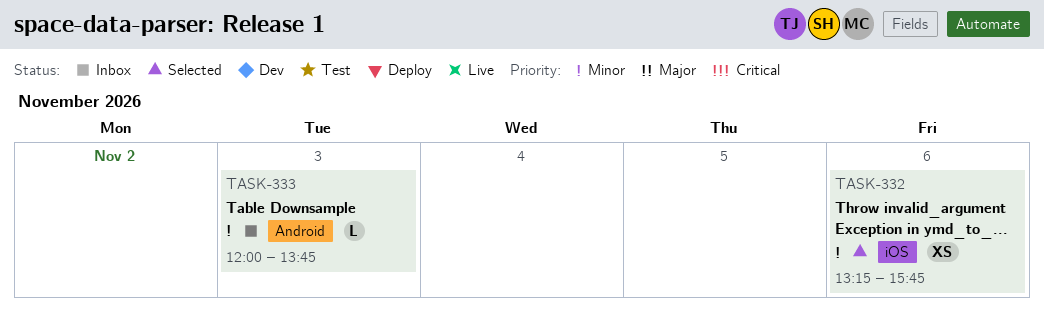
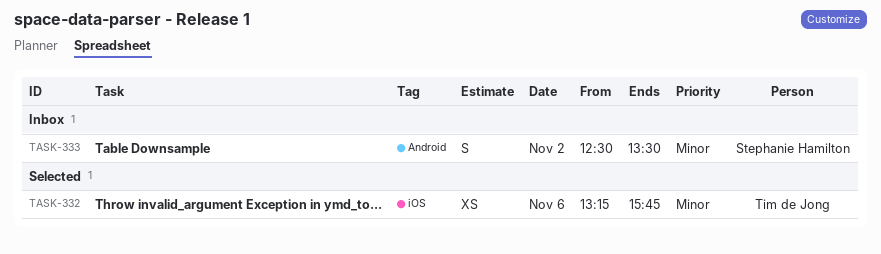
TASK-333, estimate: L -> S
TASK-333, day: Nov 3 -> Nov 2
TASK-333, begins: 12:00 -> 12:30
TASK-333, ends: 13:45 -> 13:30

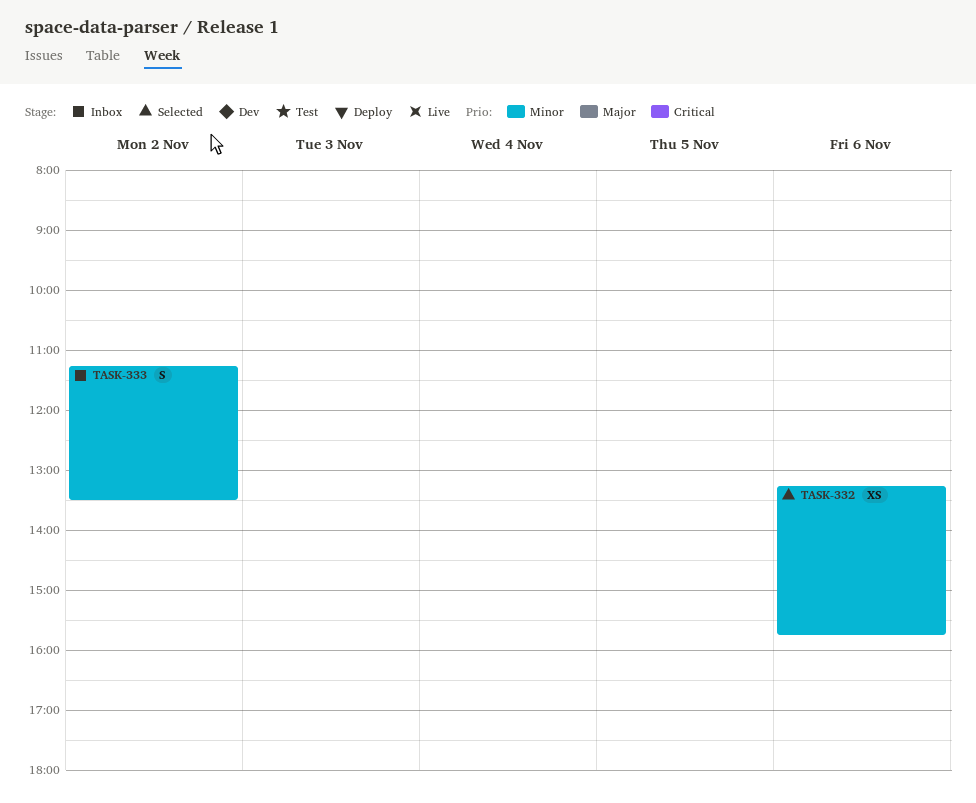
TASK-333, begins: 12:30 -> 11:15

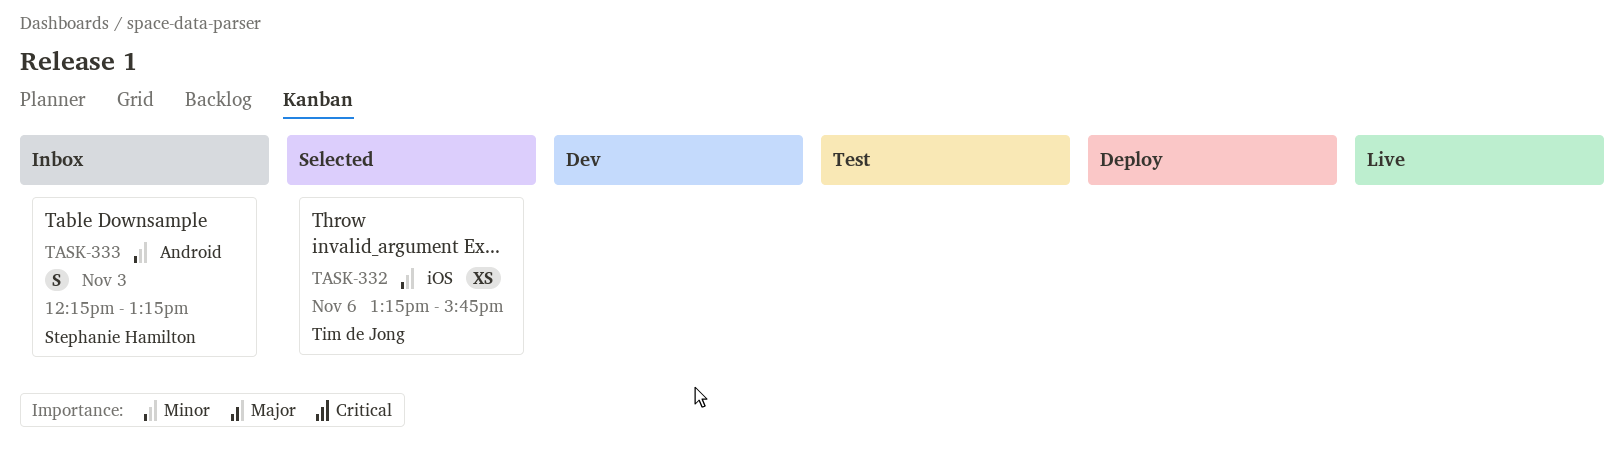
TASK-333, day: Nov 2 -> Nov 3
TASK-333, begins: 11:15 -> 12:15
TASK-333, ends: 13:30 -> 13:15

